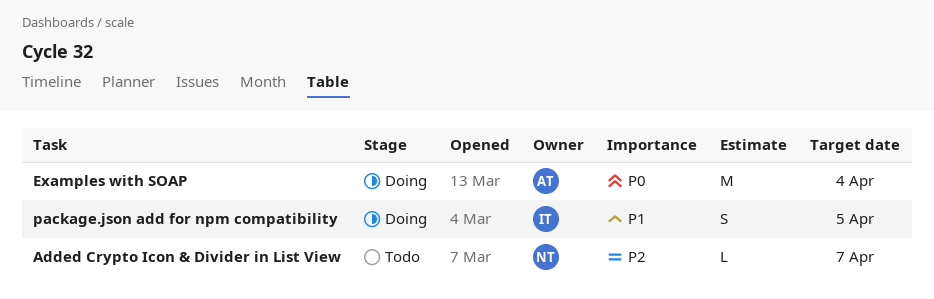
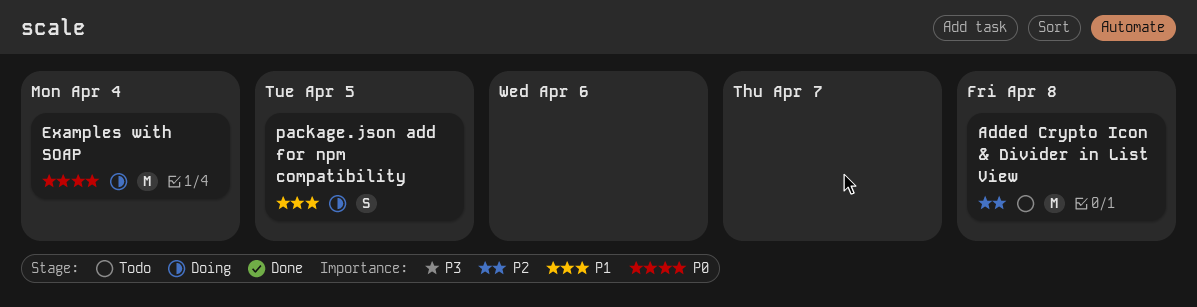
Added Crypto Icon & Divider in List View, estimate: L -> M
Added Crypto Icon & Divider in List View, due: Apr 7 -> Apr 8

